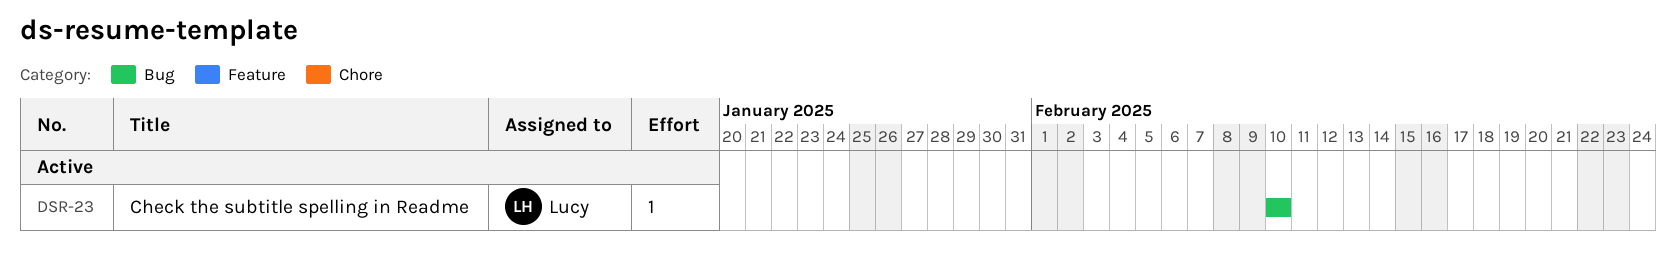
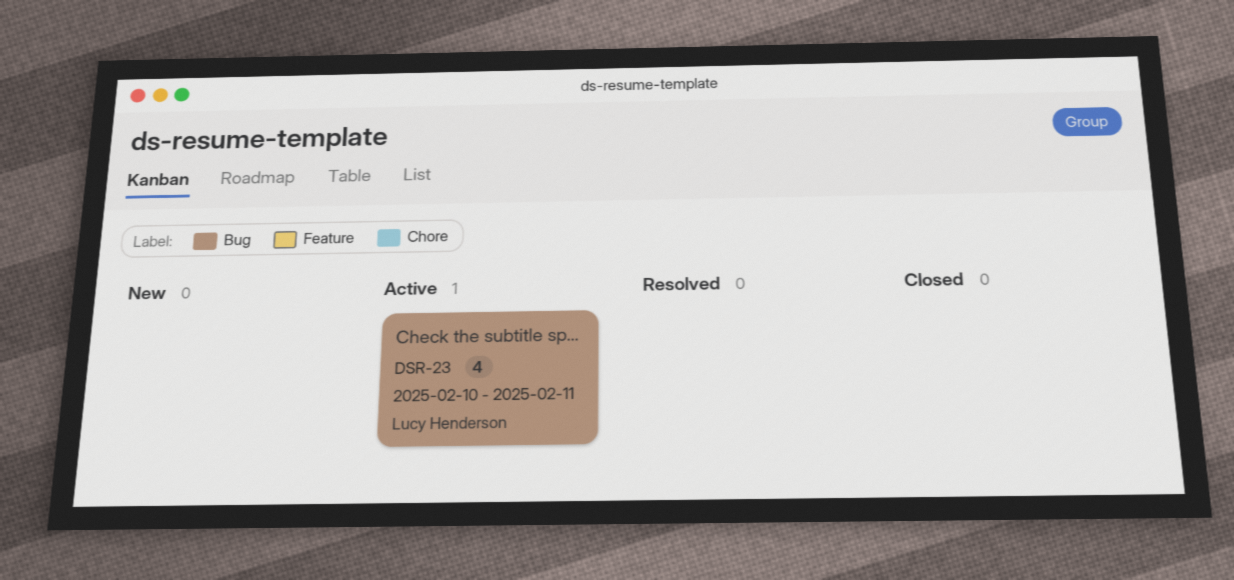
DSR-23, estimate: 1 -> 4
DSR-23, due: Feb 10 -> Feb 11

